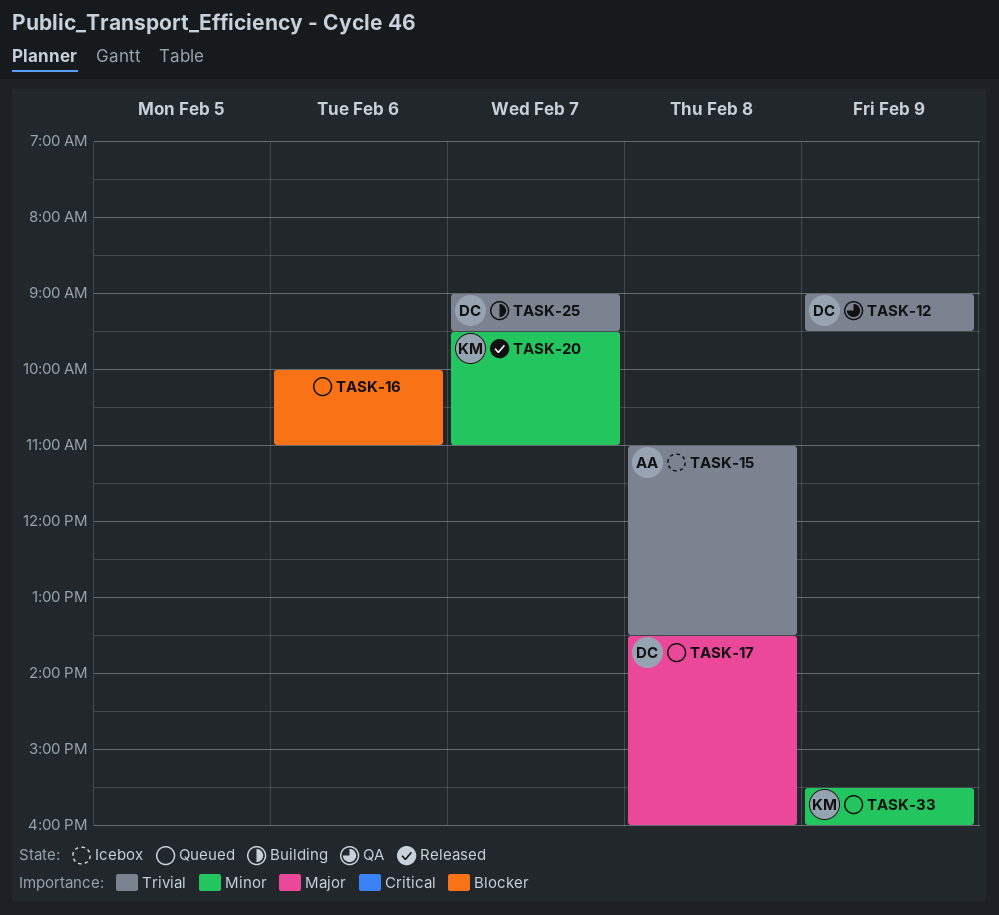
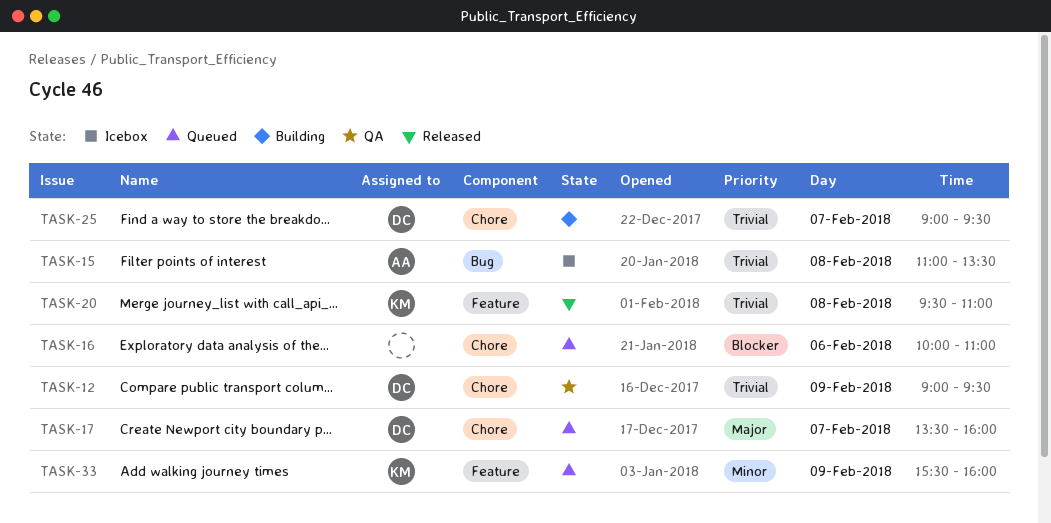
TASK-17, day: Feb 8 -> Feb 7
TASK-20, priority: Minor -> Trivial
TASK-20, day: Feb 7 -> Feb 8

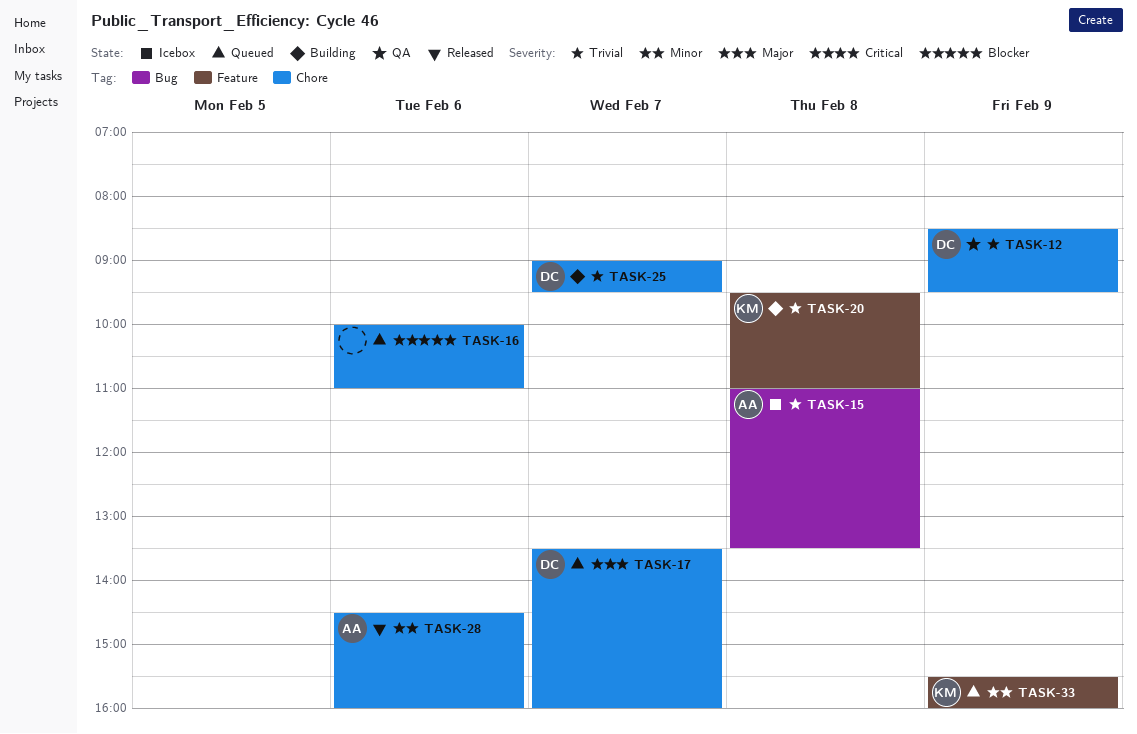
TASK-12, begins: 09:00 -> 08:30
TASK-20, status: Released -> Building
TASK-28: none -> present

